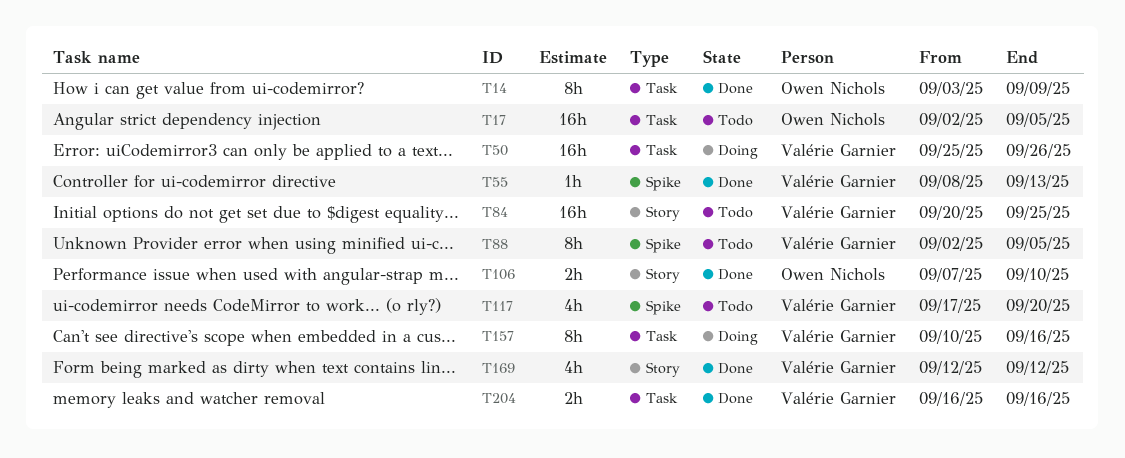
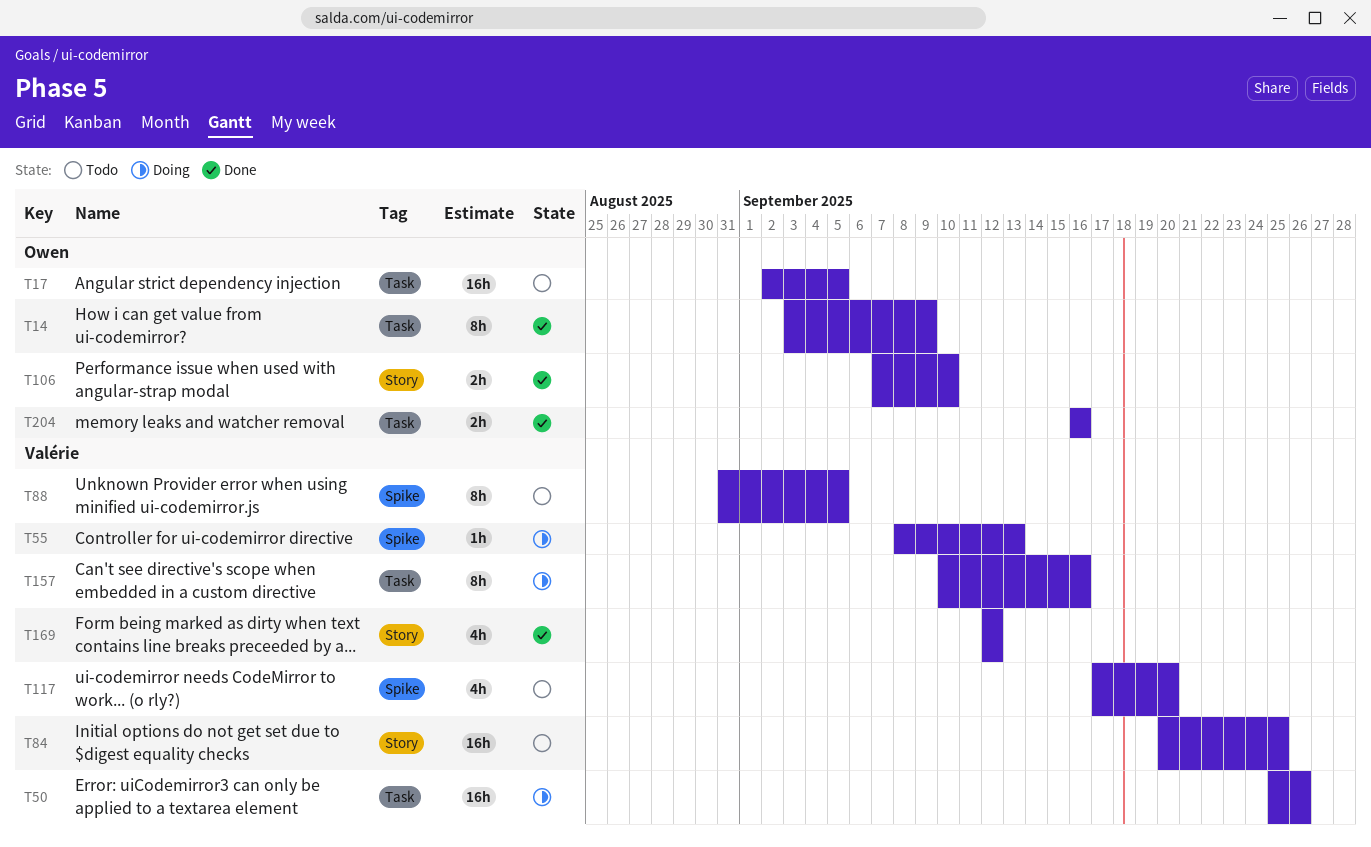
T55, status: Done -> Doing
T88, start: Sep 2 -> Aug 31
T204, owner: Valérie Garnier -> Owen Nichols

